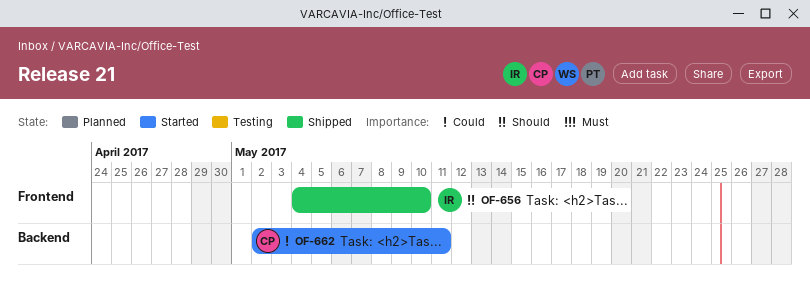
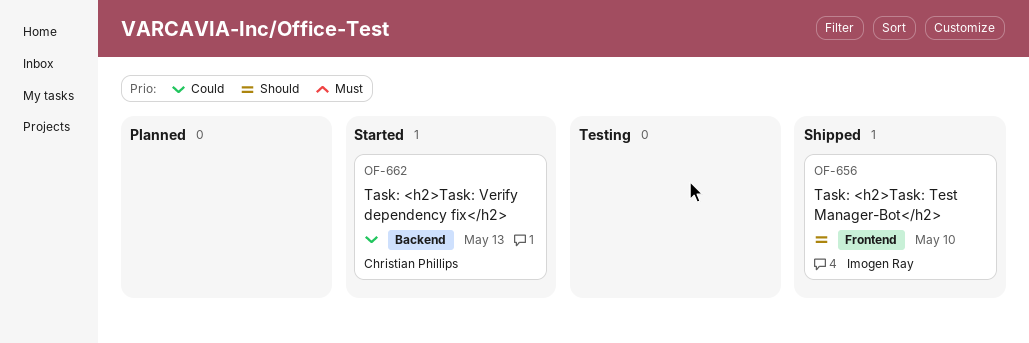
OF-662, due: May 11 -> May 13

